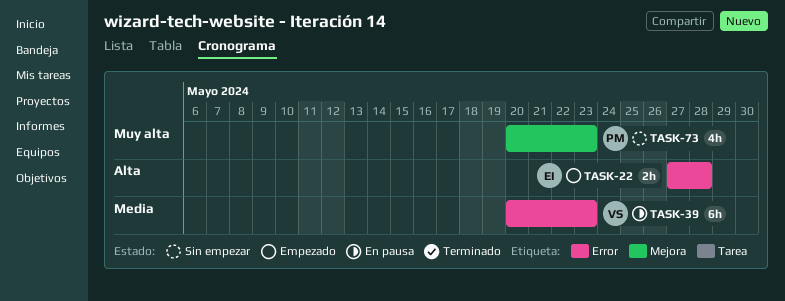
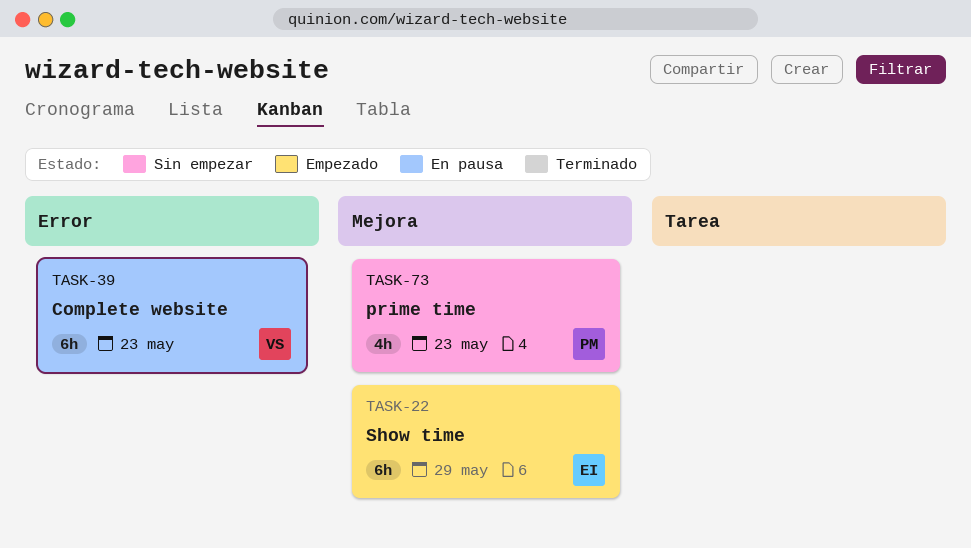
TASK-22, label: Error -> Mejora
TASK-22, estimate: 2h -> 6h
TASK-22, due: May 28 -> May 29

